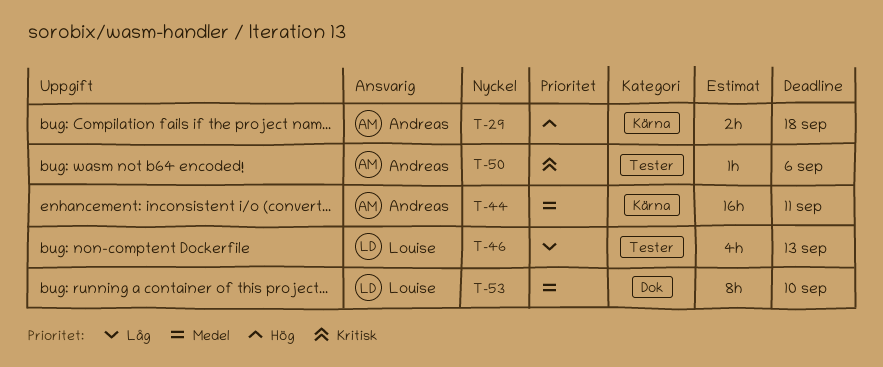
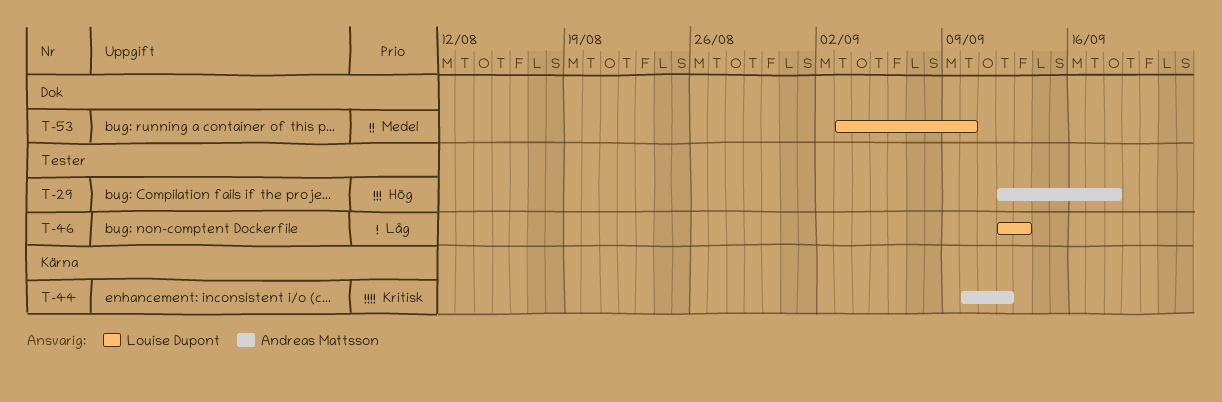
T-29, label: Kärna -> Tester
T-44, priority: Medel -> Kritisk
T-44, due: Sep 11 -> Sep 12
T-50: present -> none

